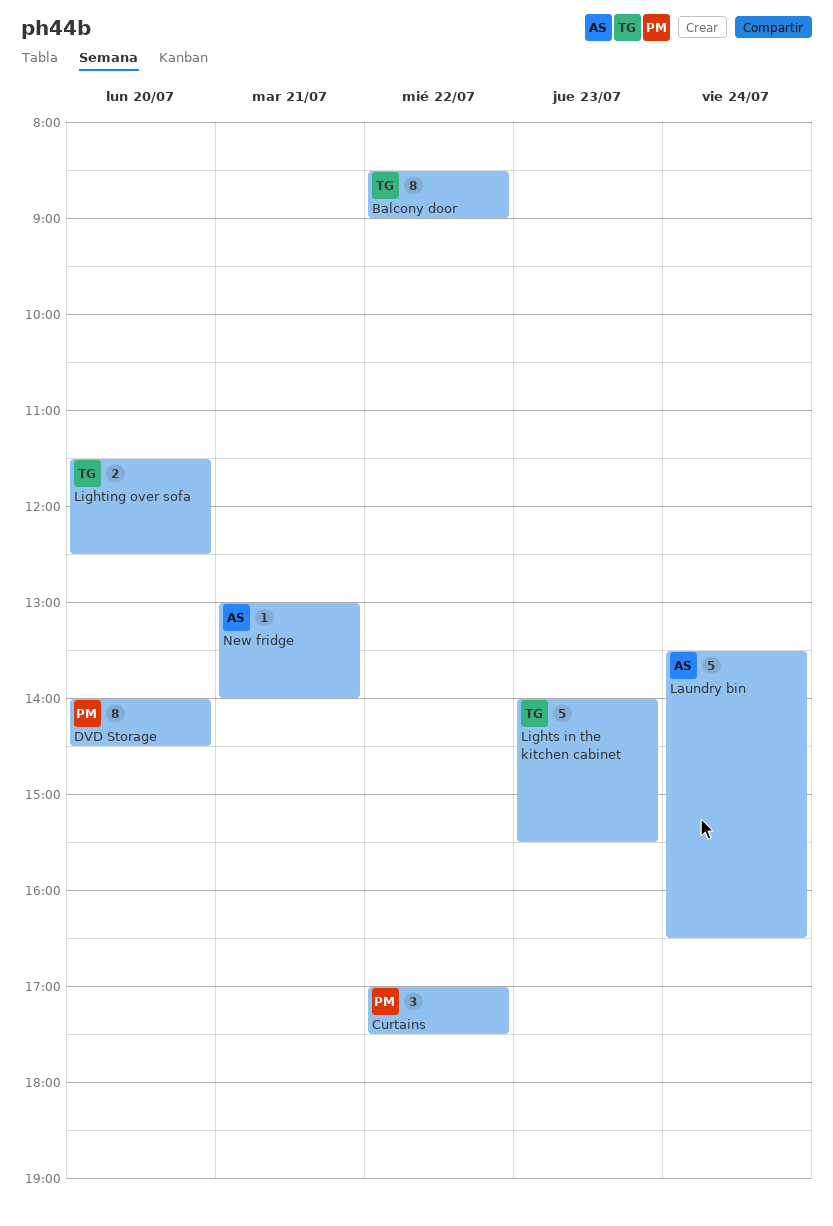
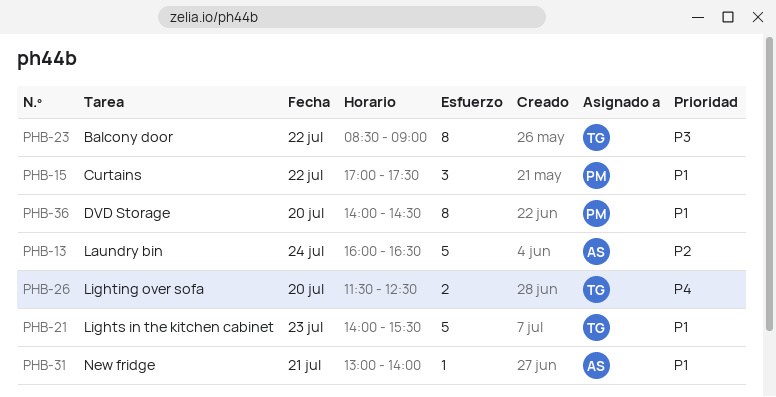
Laundry bin, begins: 13:30 -> 16:00

